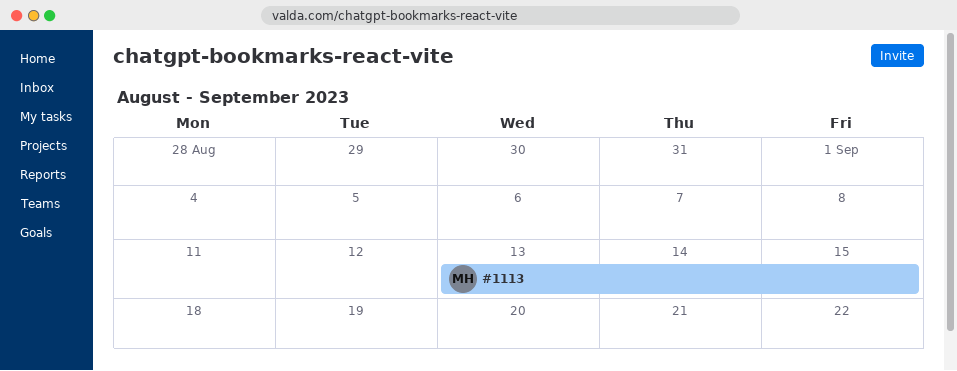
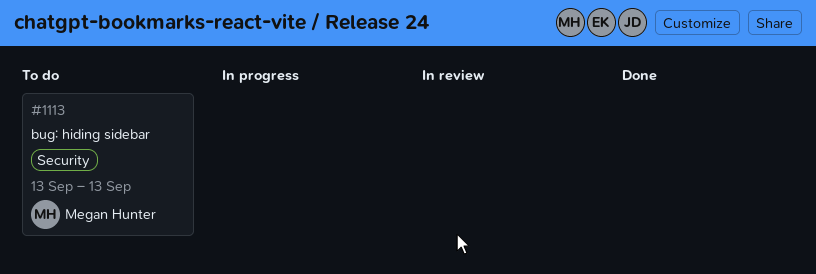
#1113, due: Sep 15 -> Sep 13

